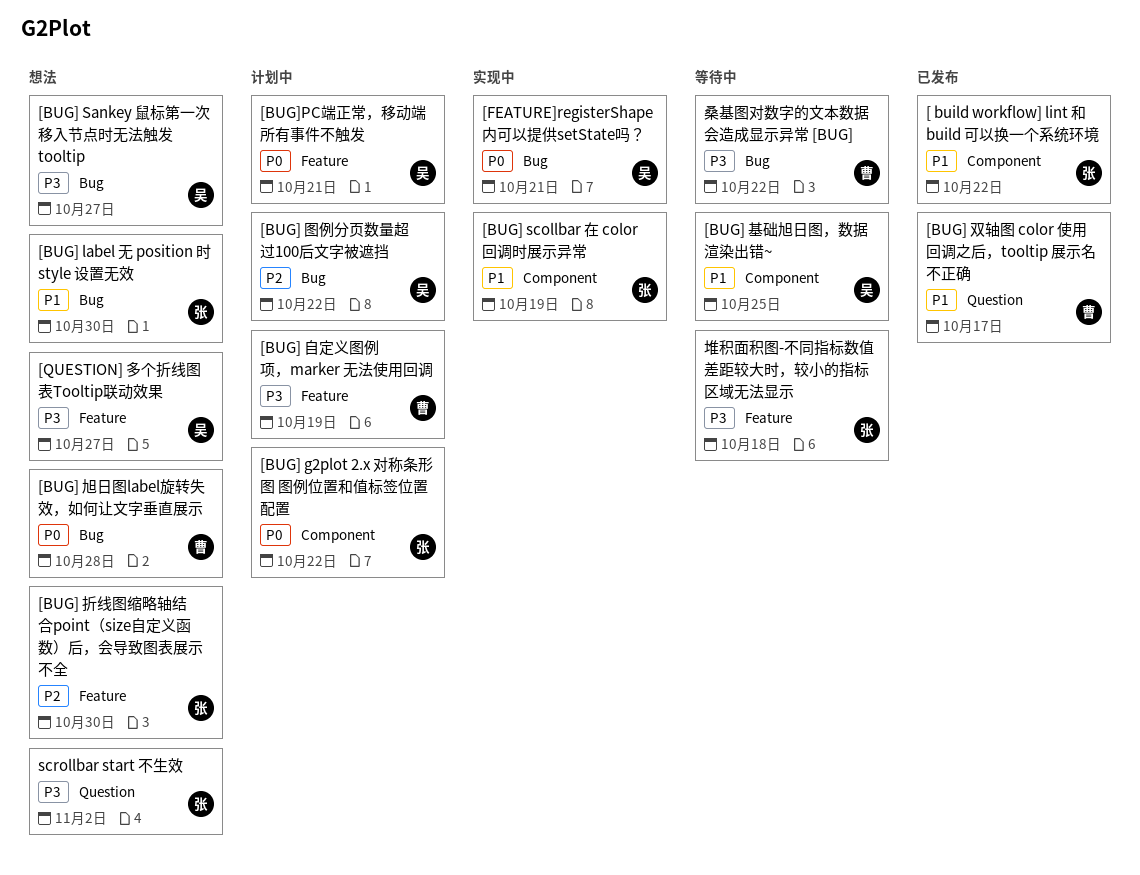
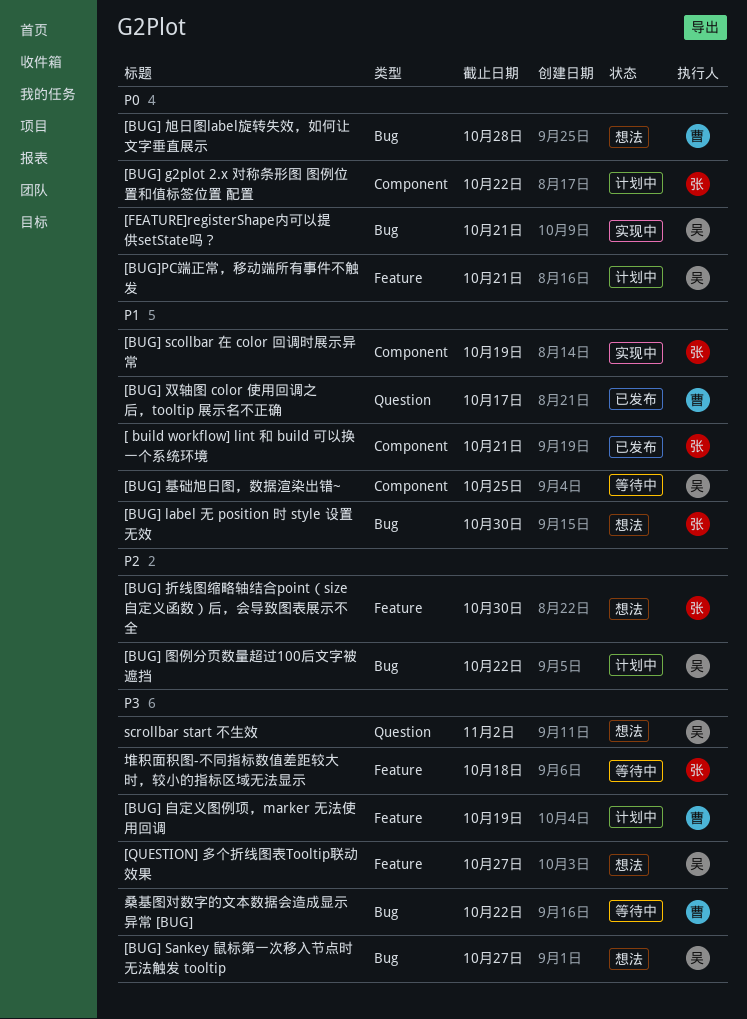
[ build workflow] lint 和 build 可以换一个系统环境, due: Oct 22 -> Oct 21
scrollbar start 不生效, owner: 张 -> 吴

